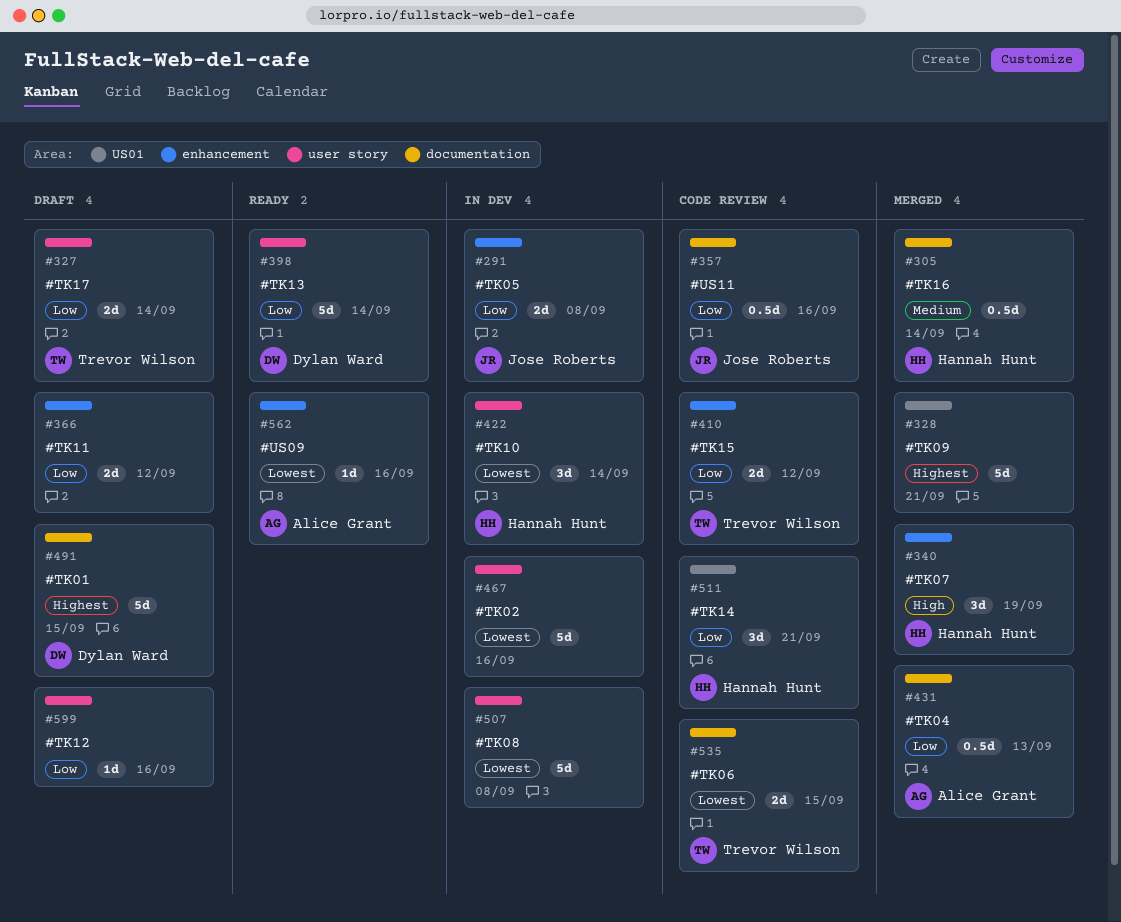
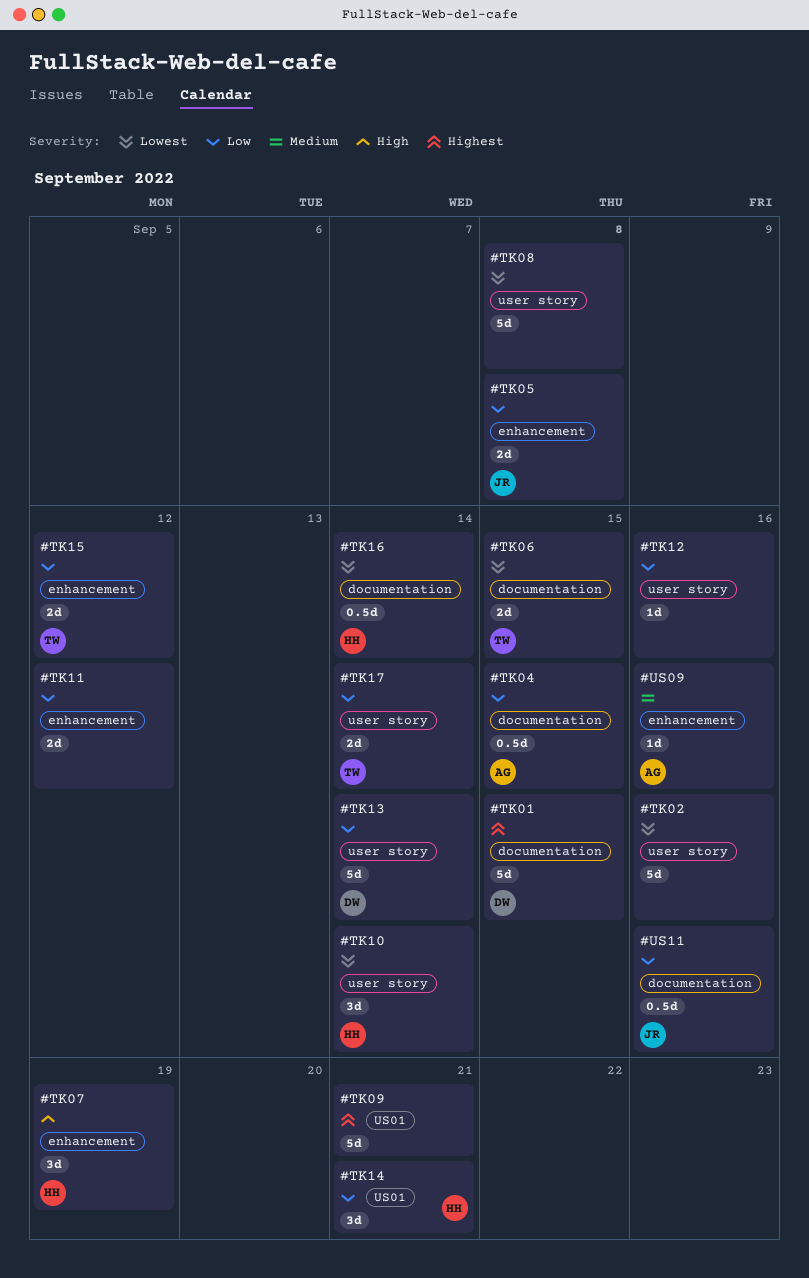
#TK04, due: Sep 13 -> Sep 15
#TK16, priority: Medium -> Lowest
#US09, priority: Lowest -> Medium

